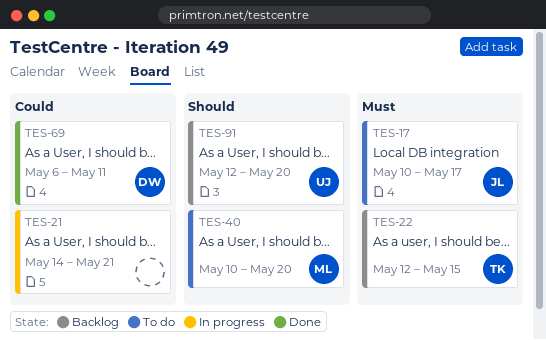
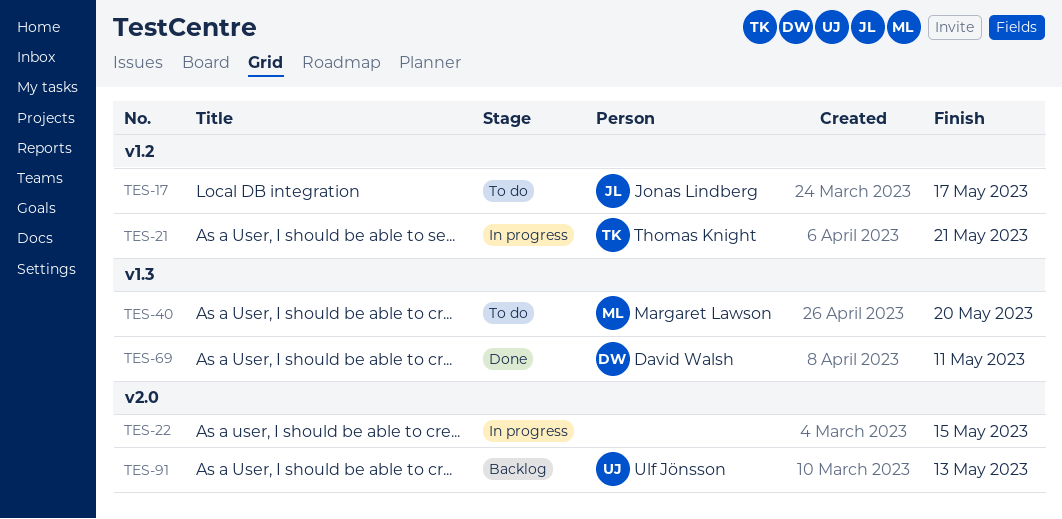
TES-21, owner: none -> Thomas Knight
TES-22, status: Backlog -> In progress
TES-22, owner: Thomas Knight -> none
TES-91, due: May 20 -> May 13

